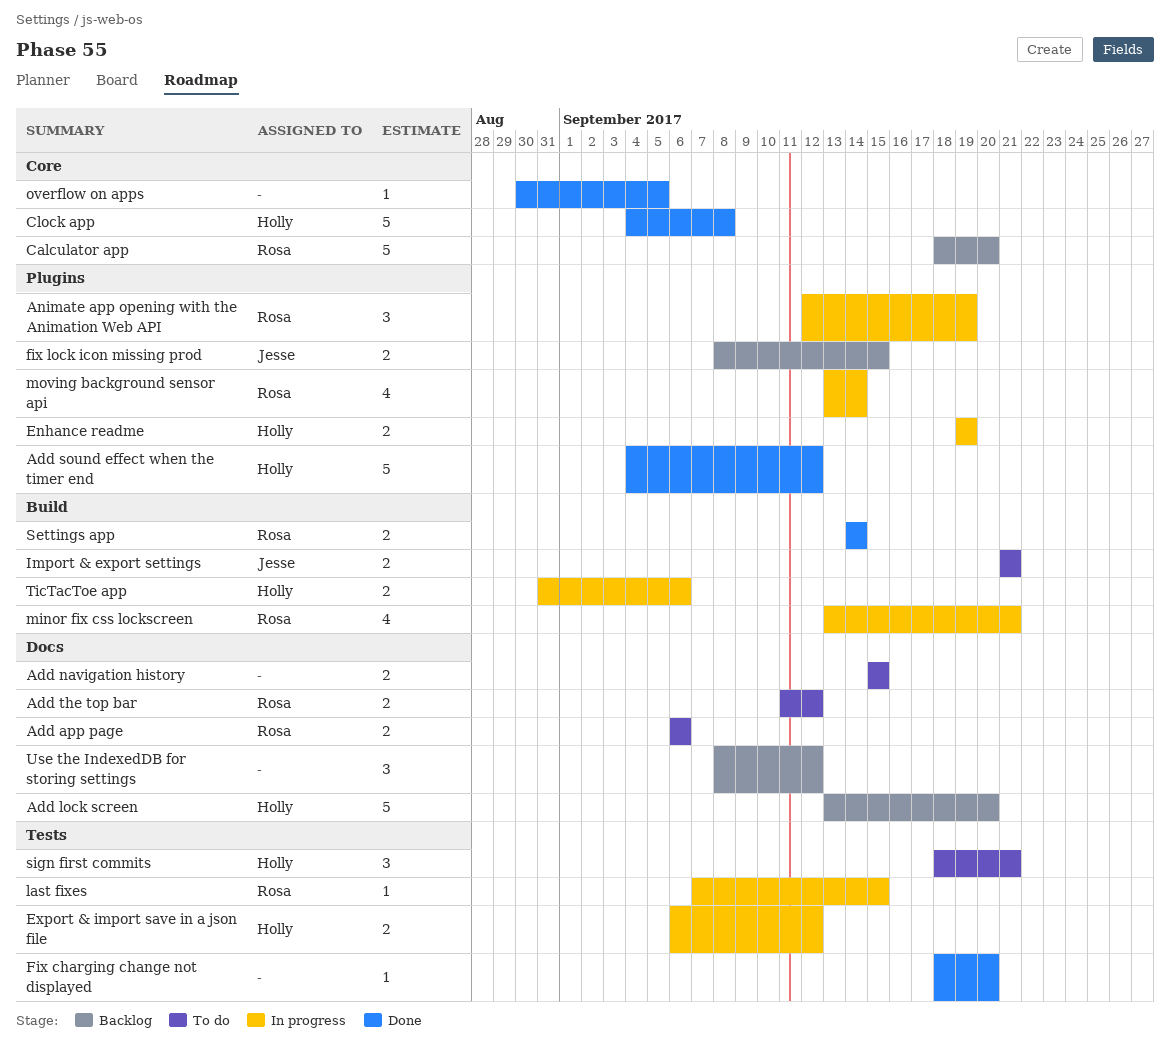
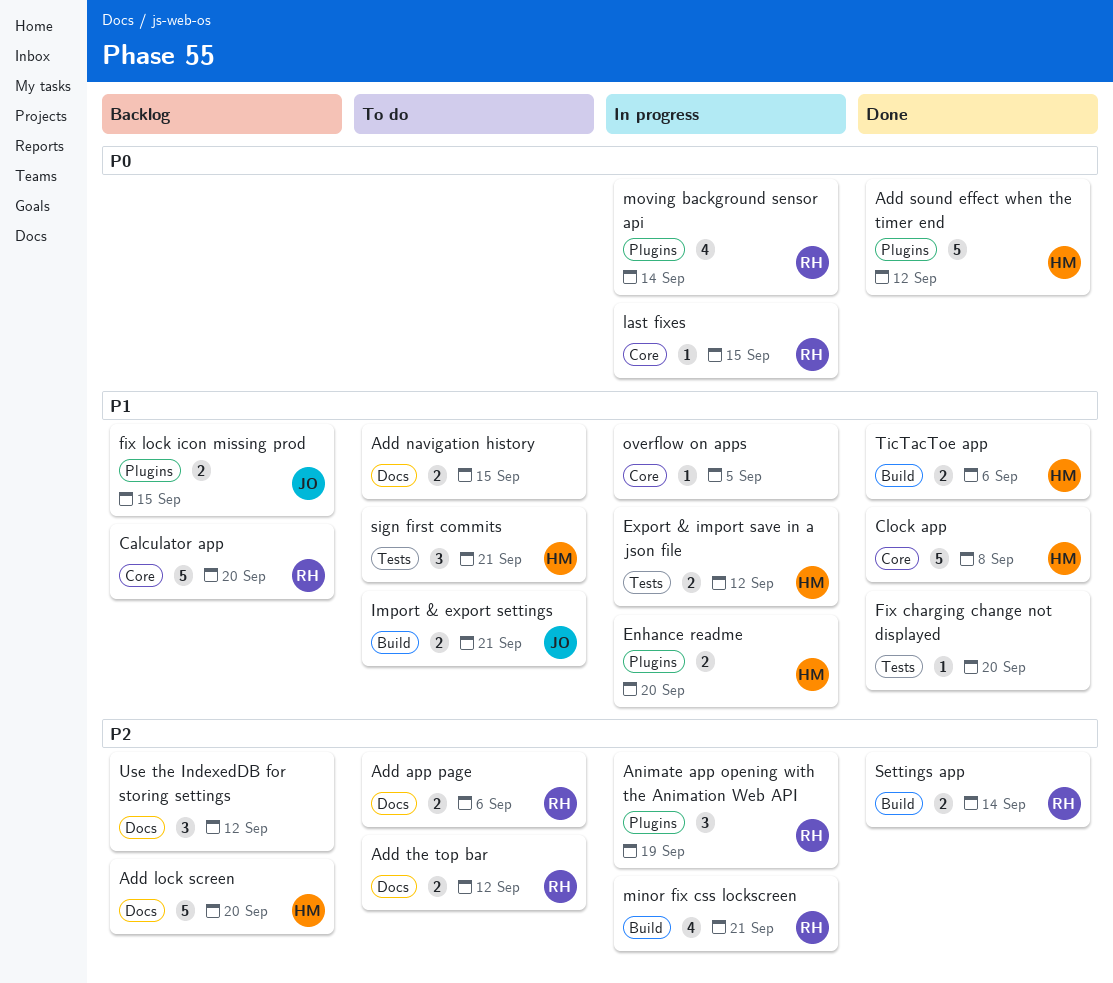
Enhance readme, due: Sep 19 -> Sep 20
last fixes, label: Tests -> Core
overflow on apps, status: Done -> In progress
TicTacToe app, status: In progress -> Done

